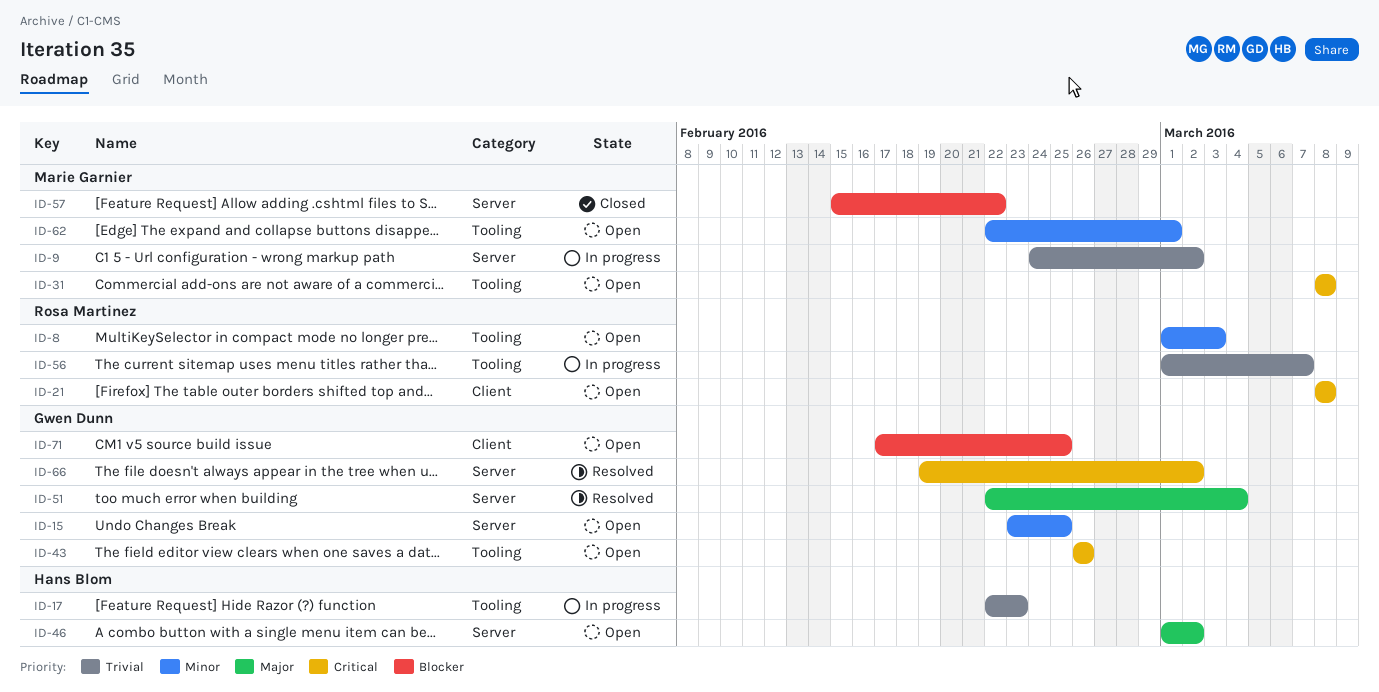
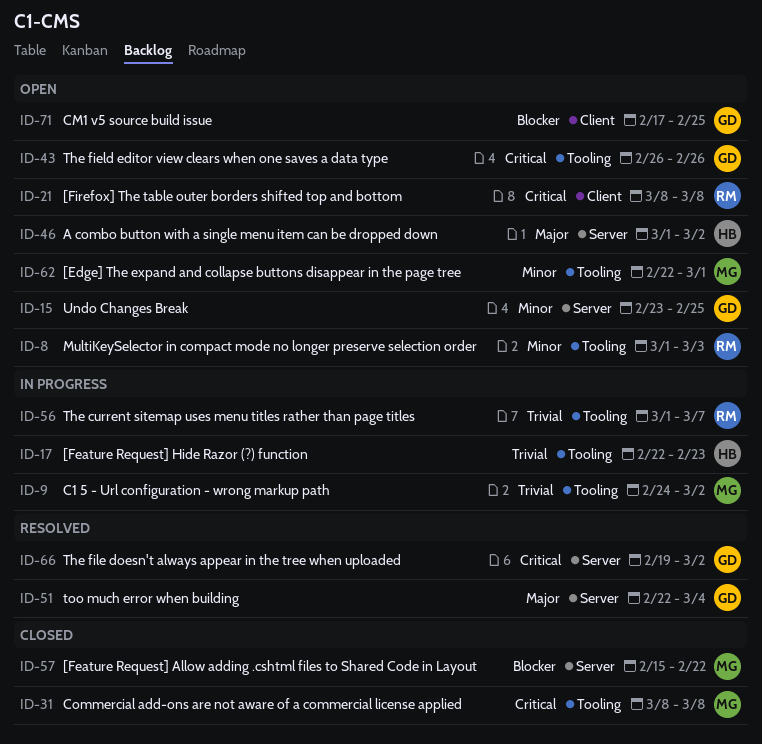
ID-9, label: Server -> Tooling
ID-31, status: Open -> Closed

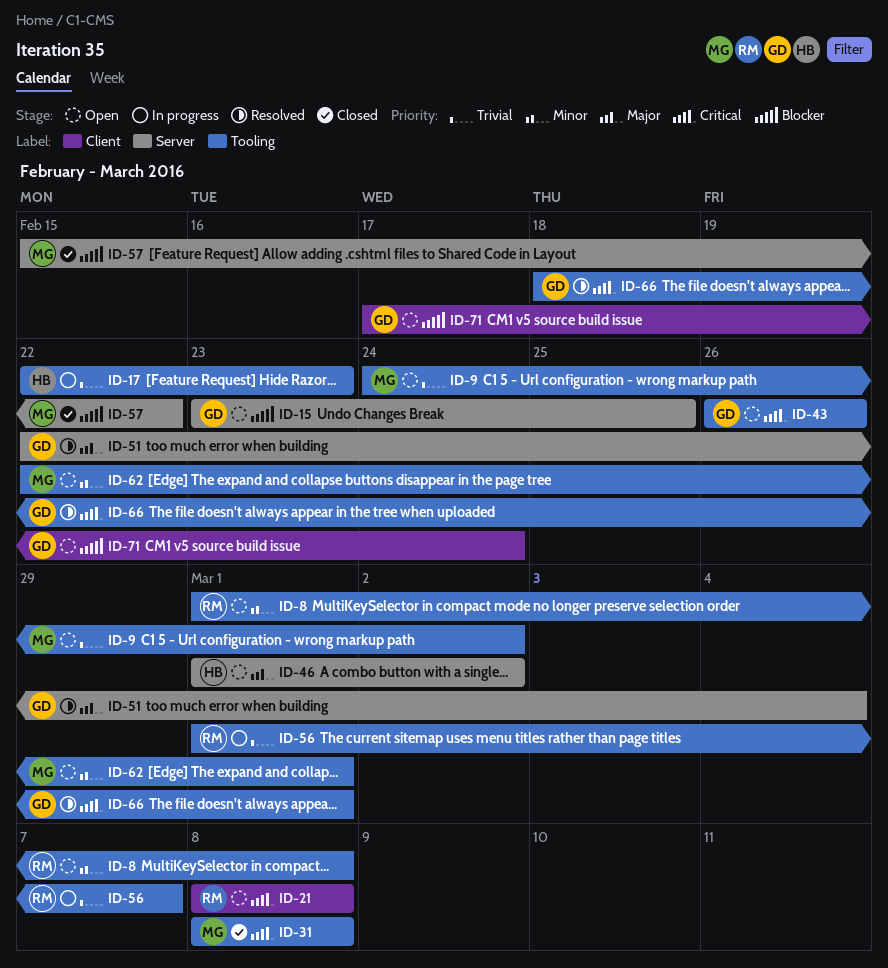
ID-8, due: Mar 3 -> Mar 8
ID-9, status: In progress -> Open
ID-15, priority: Minor -> Blocker
ID-66, label: Server -> Tooling
ID-66, start: Feb 19 -> Feb 18
ID-66, due: Mar 2 -> Mar 1
ID-71, due: Feb 25 -> Feb 24

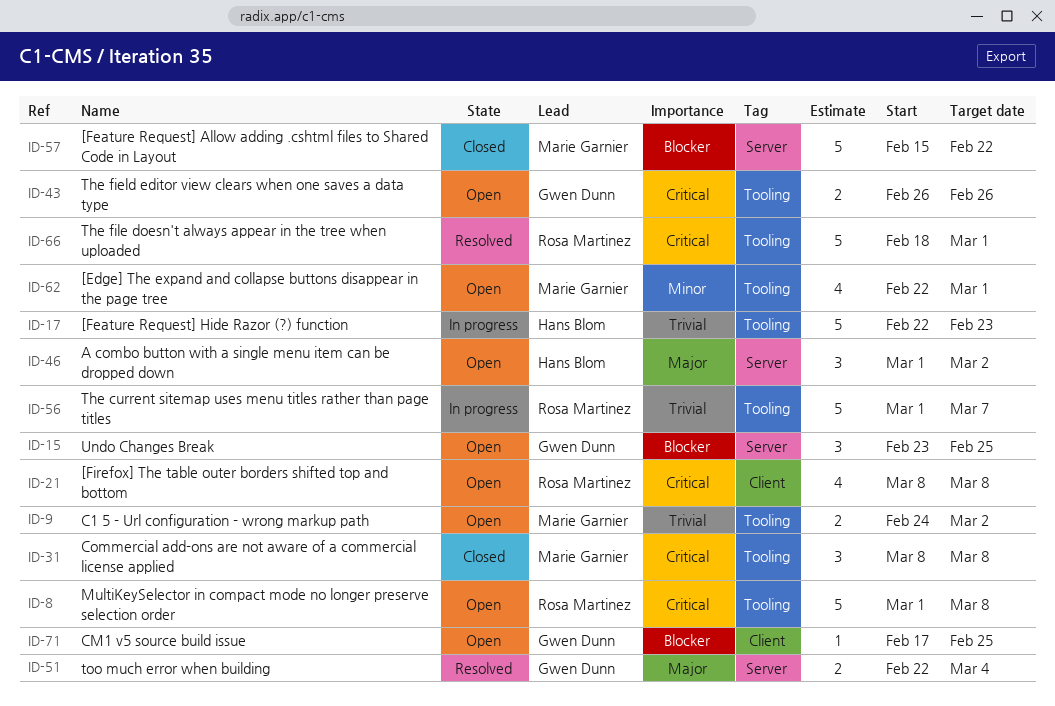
ID-8, priority: Minor -> Critical
ID-66, owner: Gwen Dunn -> Rosa Martinez
ID-71, due: Feb 24 -> Feb 25

